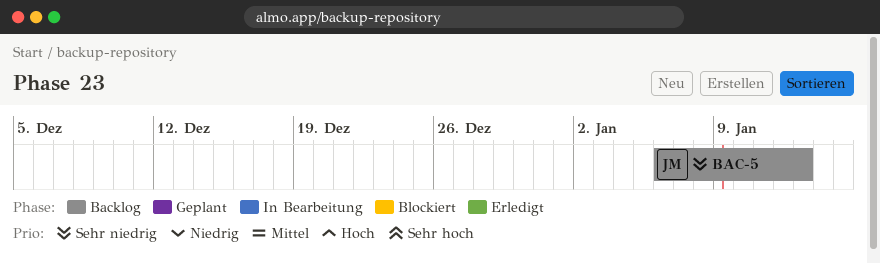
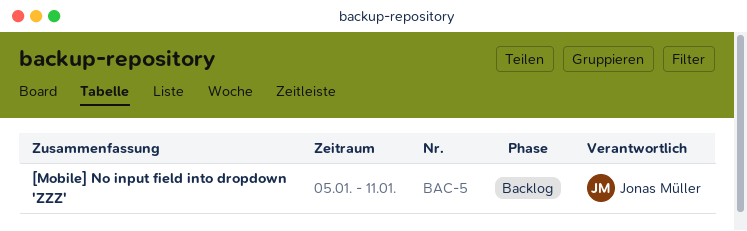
BAC-5, start: Jan 6 -> Jan 5
BAC-5, due: Jan 13 -> Jan 11

